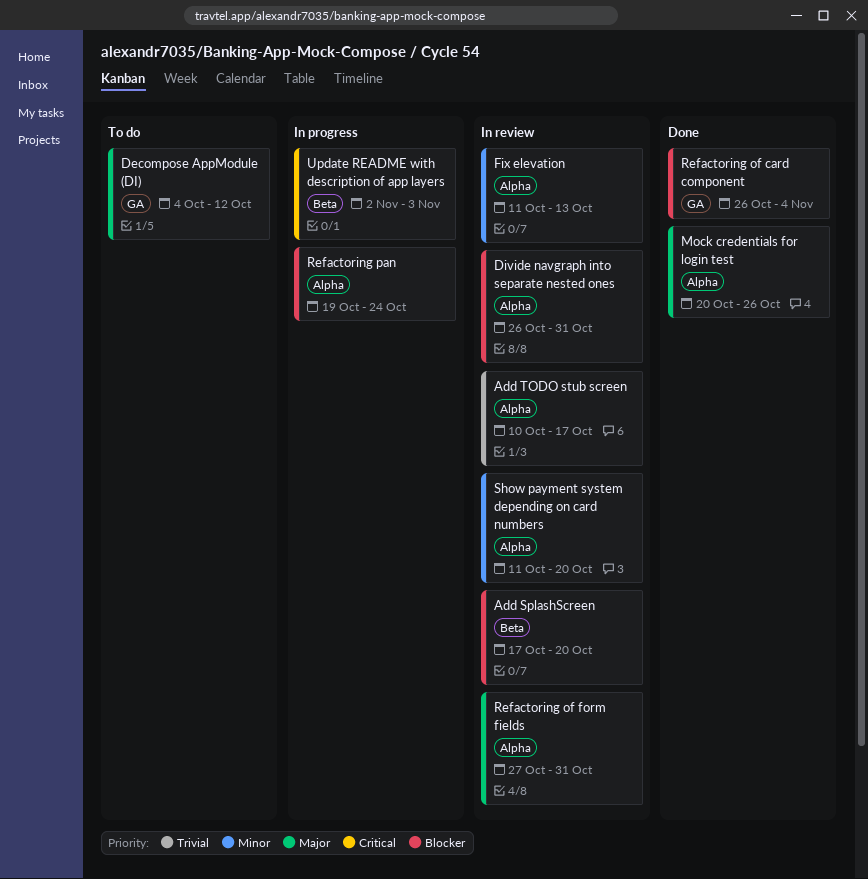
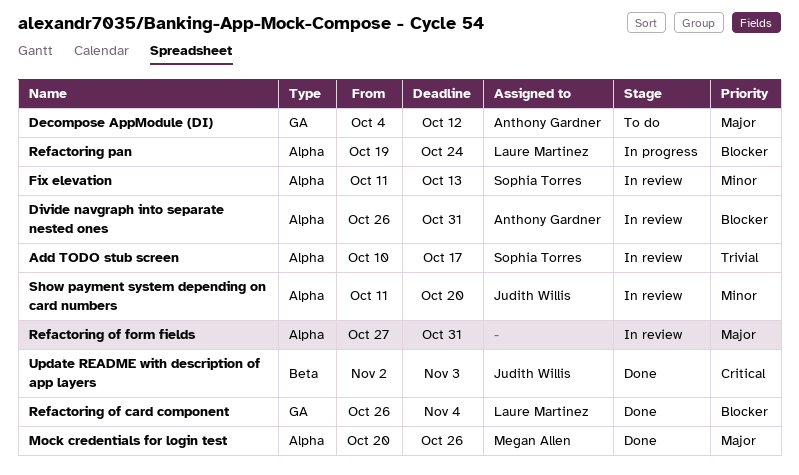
Add SplashScreen: present -> none
Update README with description of app layers, status: In progress -> Done

